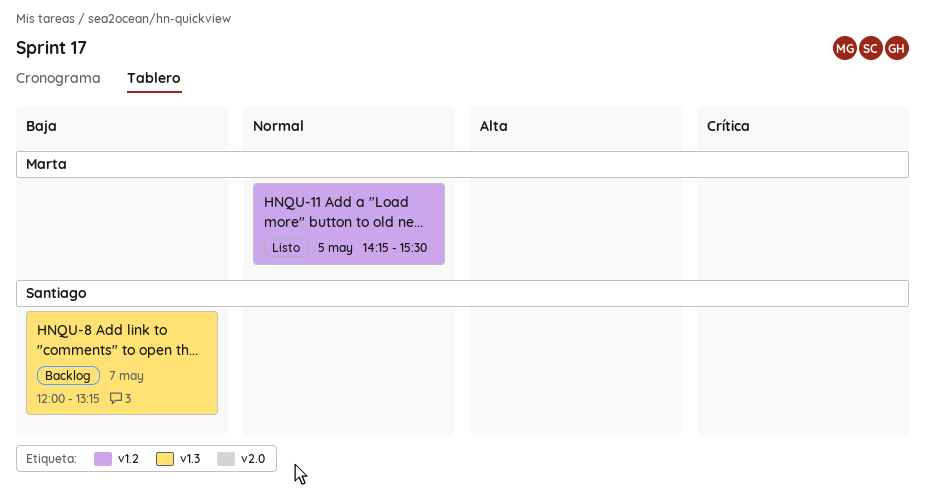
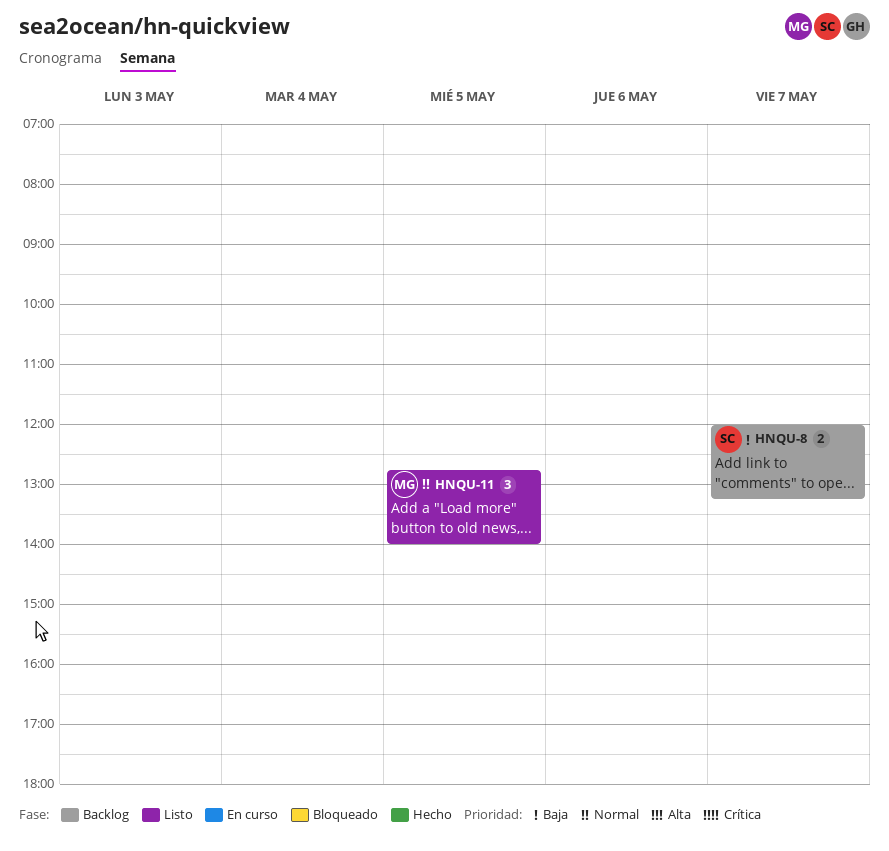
HNQU-11, begins: 14:15 -> 12:45
HNQU-11, ends: 15:30 -> 14:00

